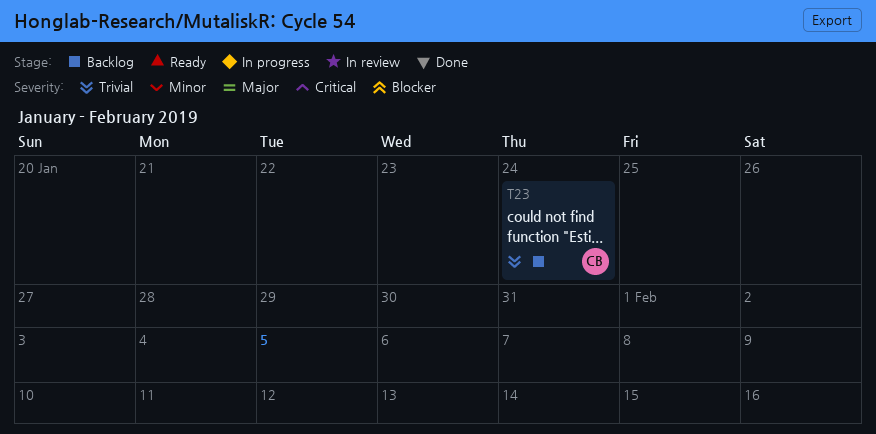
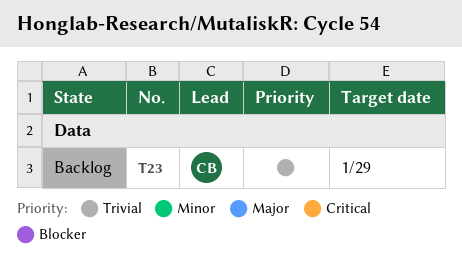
T23, due: Jan 24 -> Jan 29

